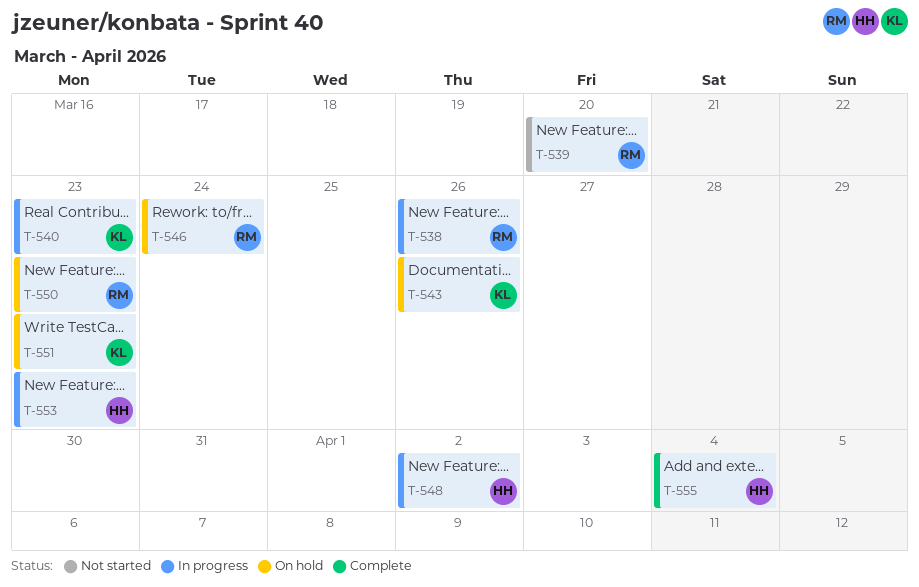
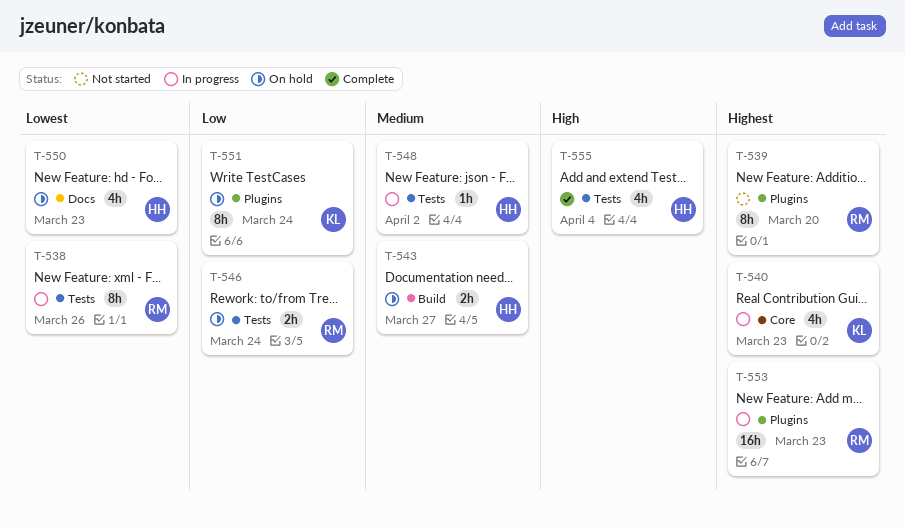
T-543, owner: KL -> HH
T-543, due: Mar 26 -> Mar 27
T-550, owner: RM -> HH
T-551, due: Mar 23 -> Mar 24
T-553, owner: HH -> RM

